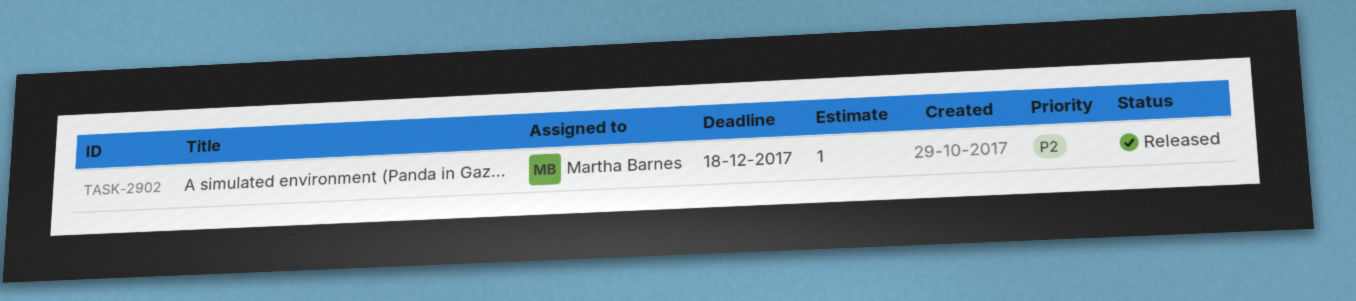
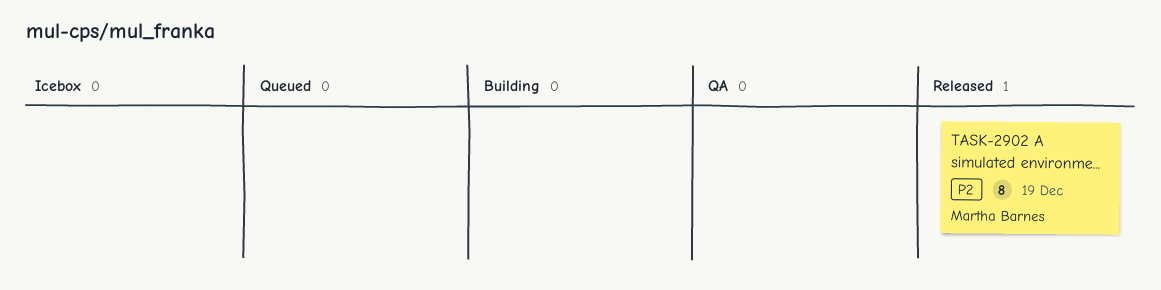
TASK-2902, estimate: 1 -> 8
TASK-2902, due: Dec 18 -> Dec 19

